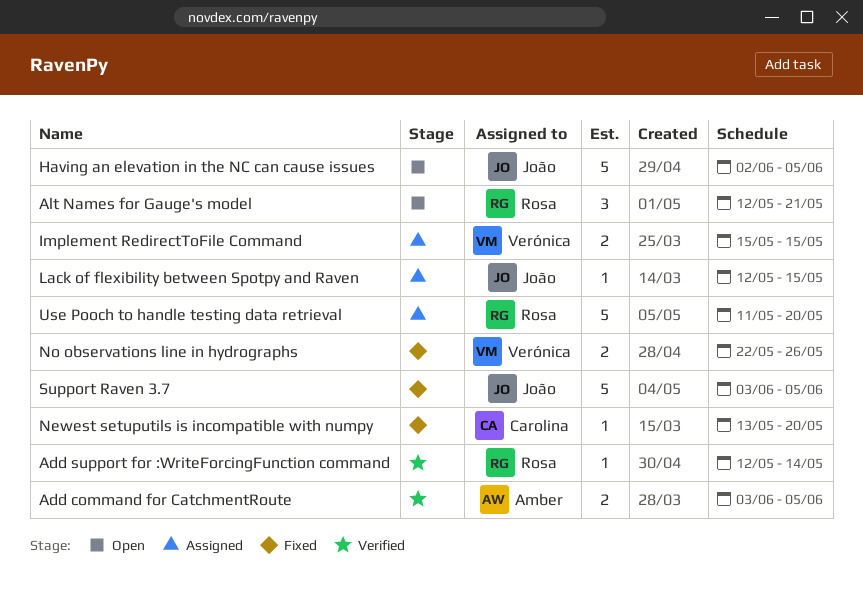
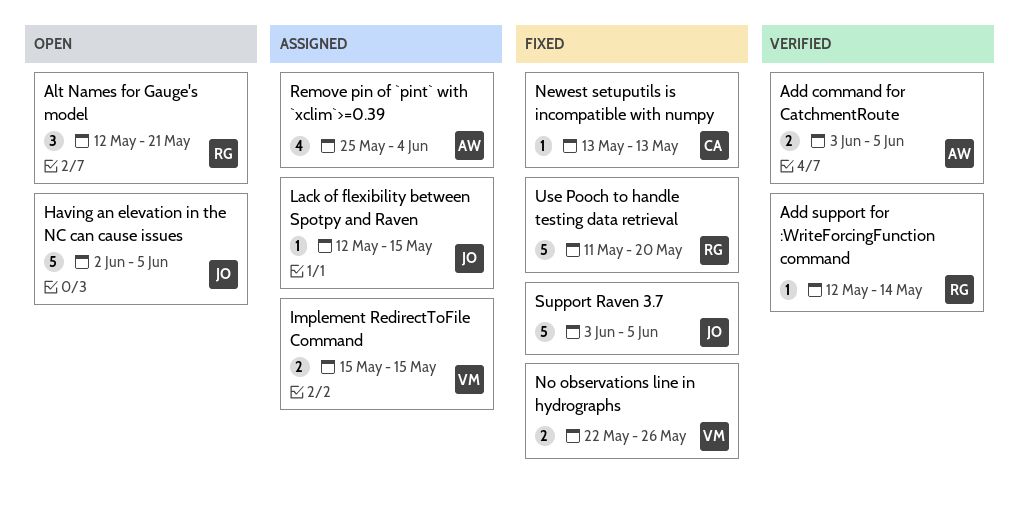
Newest setuputils is incompatible with numpy, due: May 20 -> May 13
Remove pin of `pint` with `xclim`>=0.39: none -> present
Use Pooch to handle testing data retrieval, status: Assigned -> Fixed

